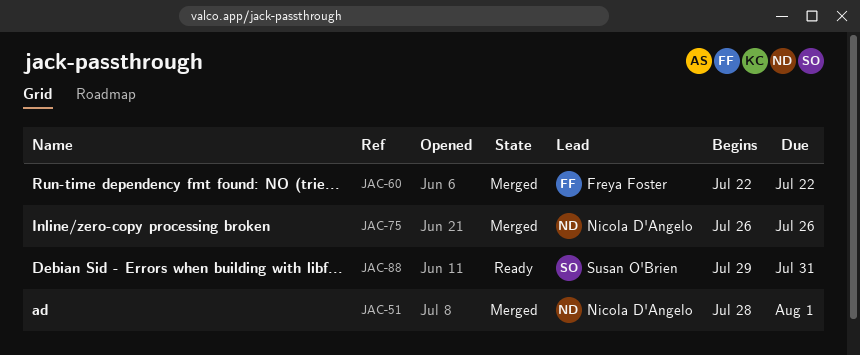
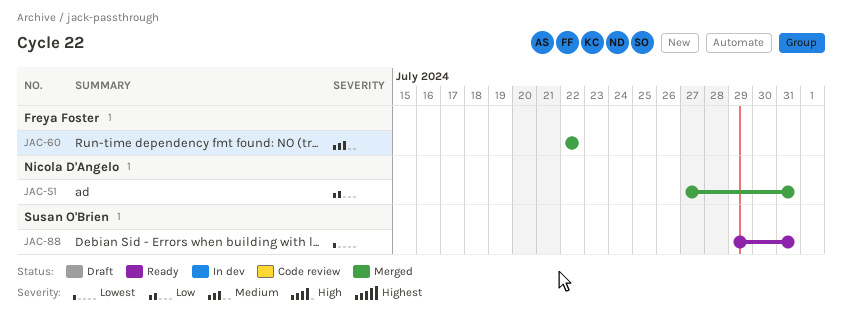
JAC-51, start: Jul 28 -> Jul 27
JAC-51, due: Aug 1 -> Jul 31
JAC-75: present -> none

